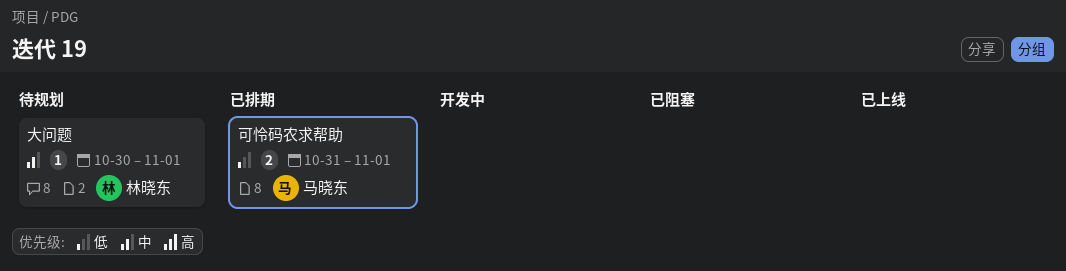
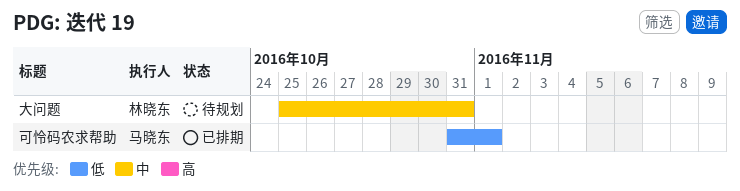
大问题, start: Oct 30 -> Oct 25
大问题, due: Nov 1 -> Oct 31

